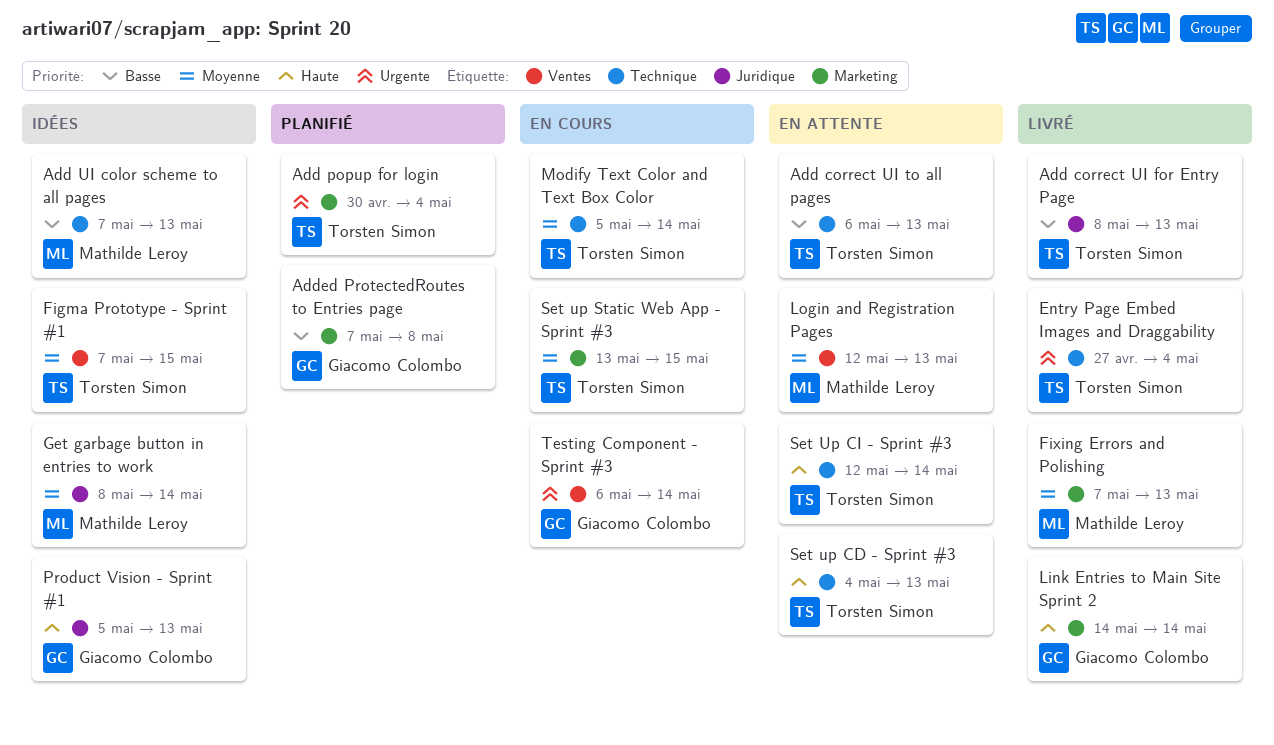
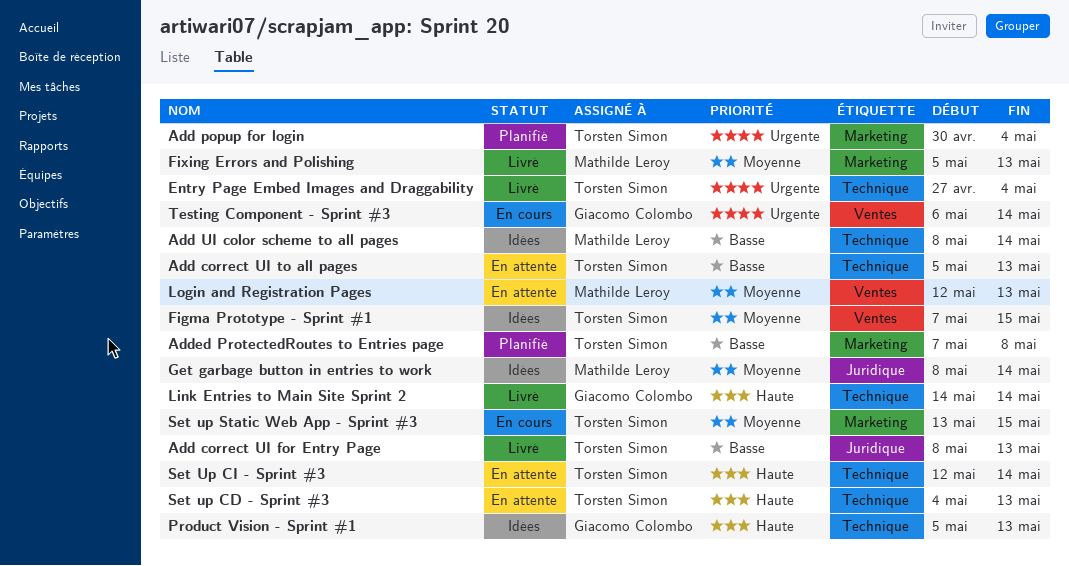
Add correct UI to all pages, start: May 6 -> May 5
Add UI color scheme to all pages, start: May 7 -> May 8
Add UI color scheme to all pages, due: May 13 -> May 14
Added ProtectedRoutes to Entries page, owner: Giacomo Colombo -> Torsten Simon
Fixing Errors and Polishing, start: May 7 -> May 5
Link Entries to Main Site Sprint 2, label: Marketing -> Technique
Modify Text Color and Text Box Color: present -> none
Product Vision - Sprint #1, label: Juridique -> Technique

